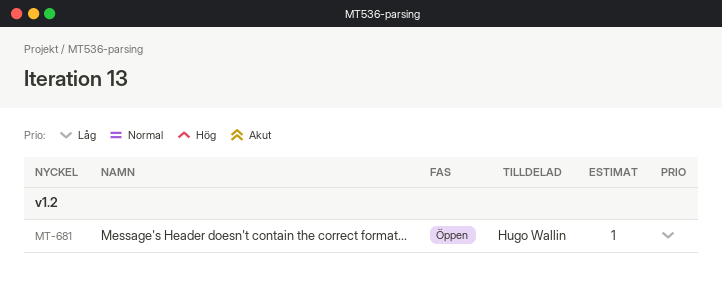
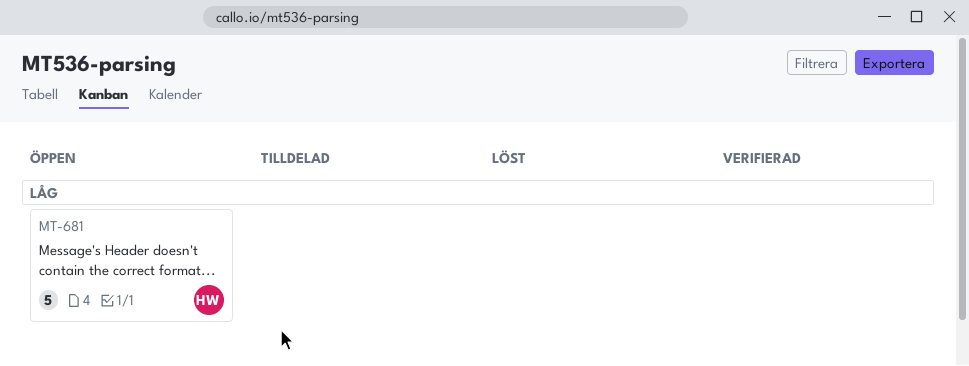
MT-681, estimate: 1 -> 5

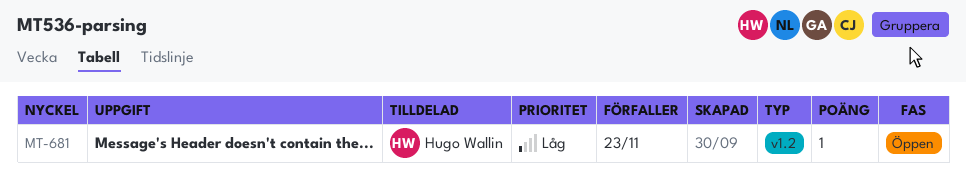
MT-681, estimate: 5 -> 1

